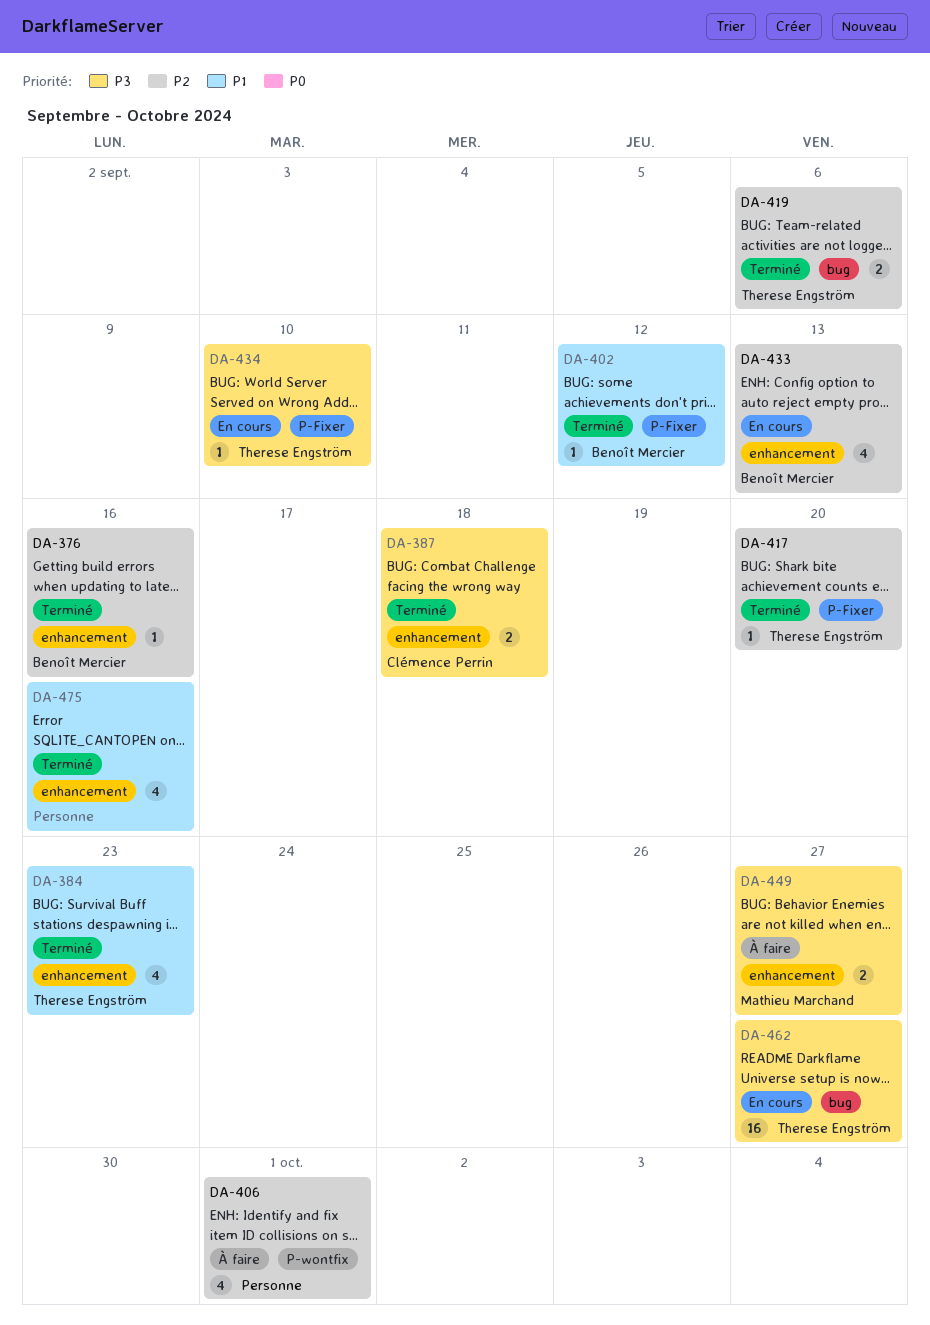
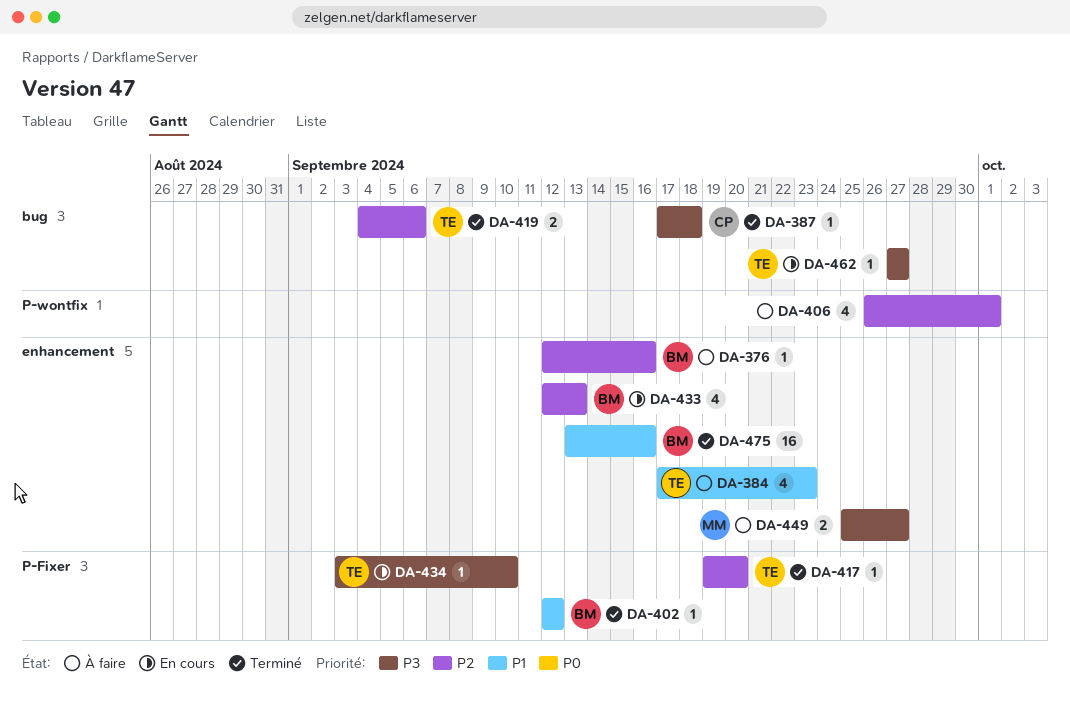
DA-376, status: Terminé -> À faire
DA-384, status: Terminé -> À faire
DA-387, label: enhancement -> bug
DA-387, estimate: 2 -> 1
DA-462, estimate: 16 -> 1
DA-475, owner: none -> Benoît Mercier
DA-475, estimate: 4 -> 16

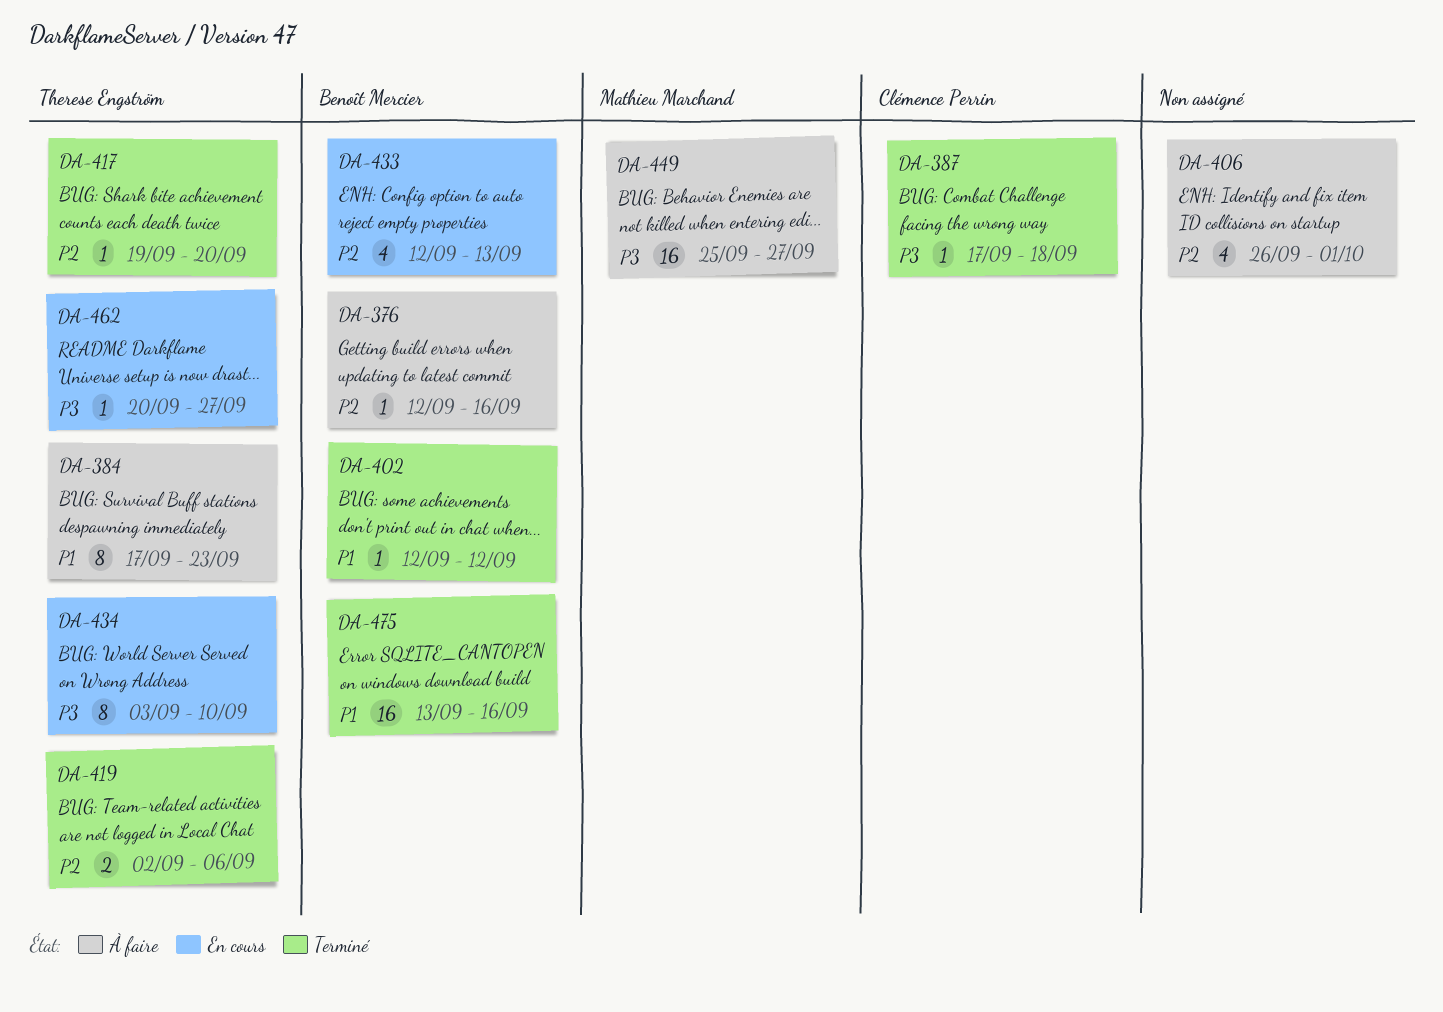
DA-384, estimate: 4 -> 8
DA-419, start: Sep 4 -> Sep 2
DA-434, estimate: 1 -> 8
DA-449, estimate: 2 -> 16
DA-462, start: Sep 27 -> Sep 20

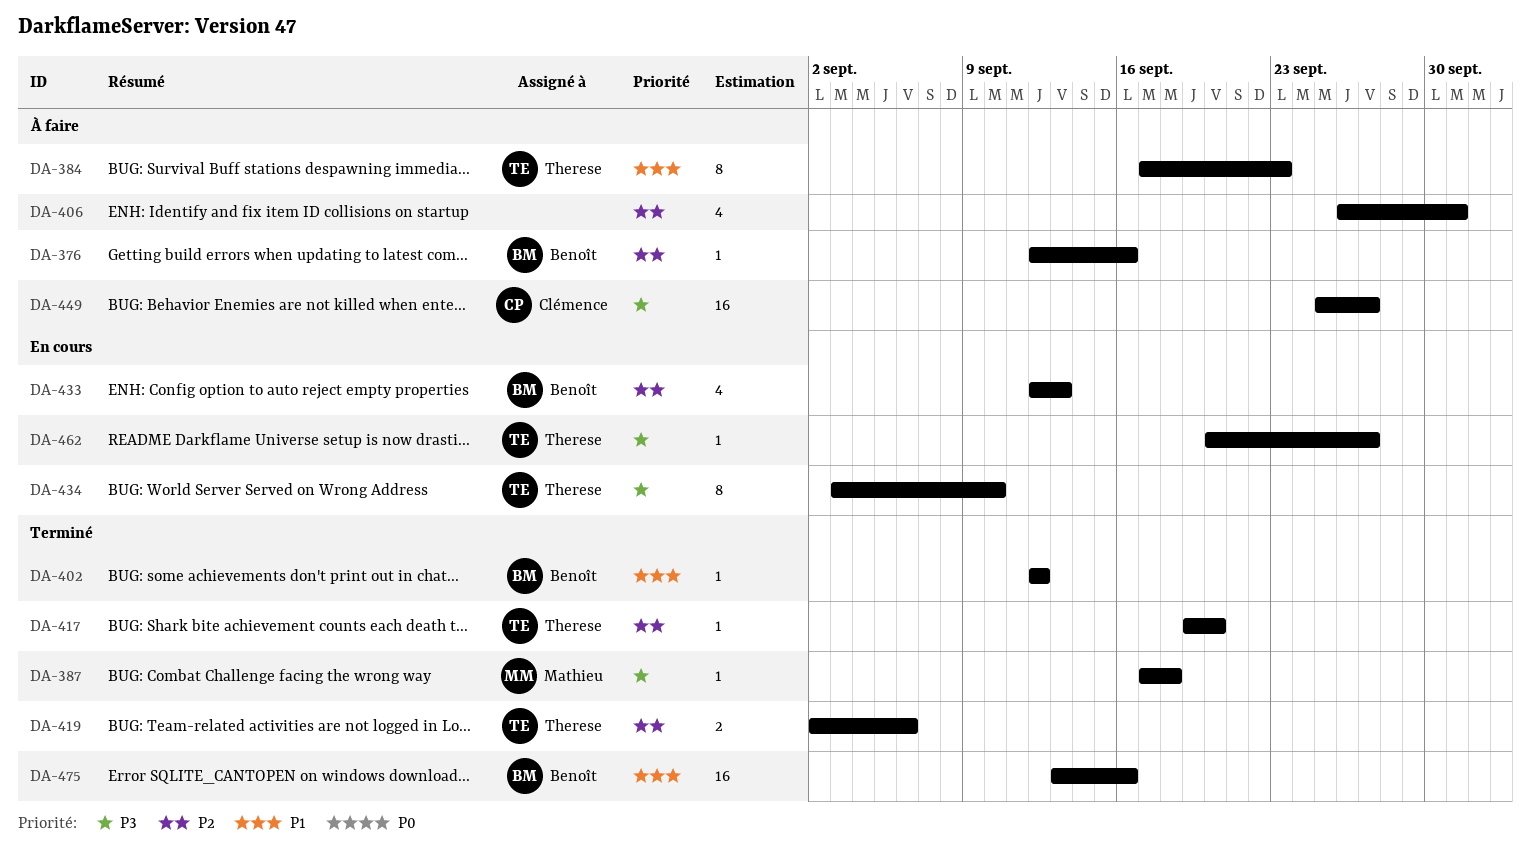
DA-387, owner: Clémence Perrin -> Mathieu Marchand
DA-449, owner: Mathieu Marchand -> Clémence Perrin

